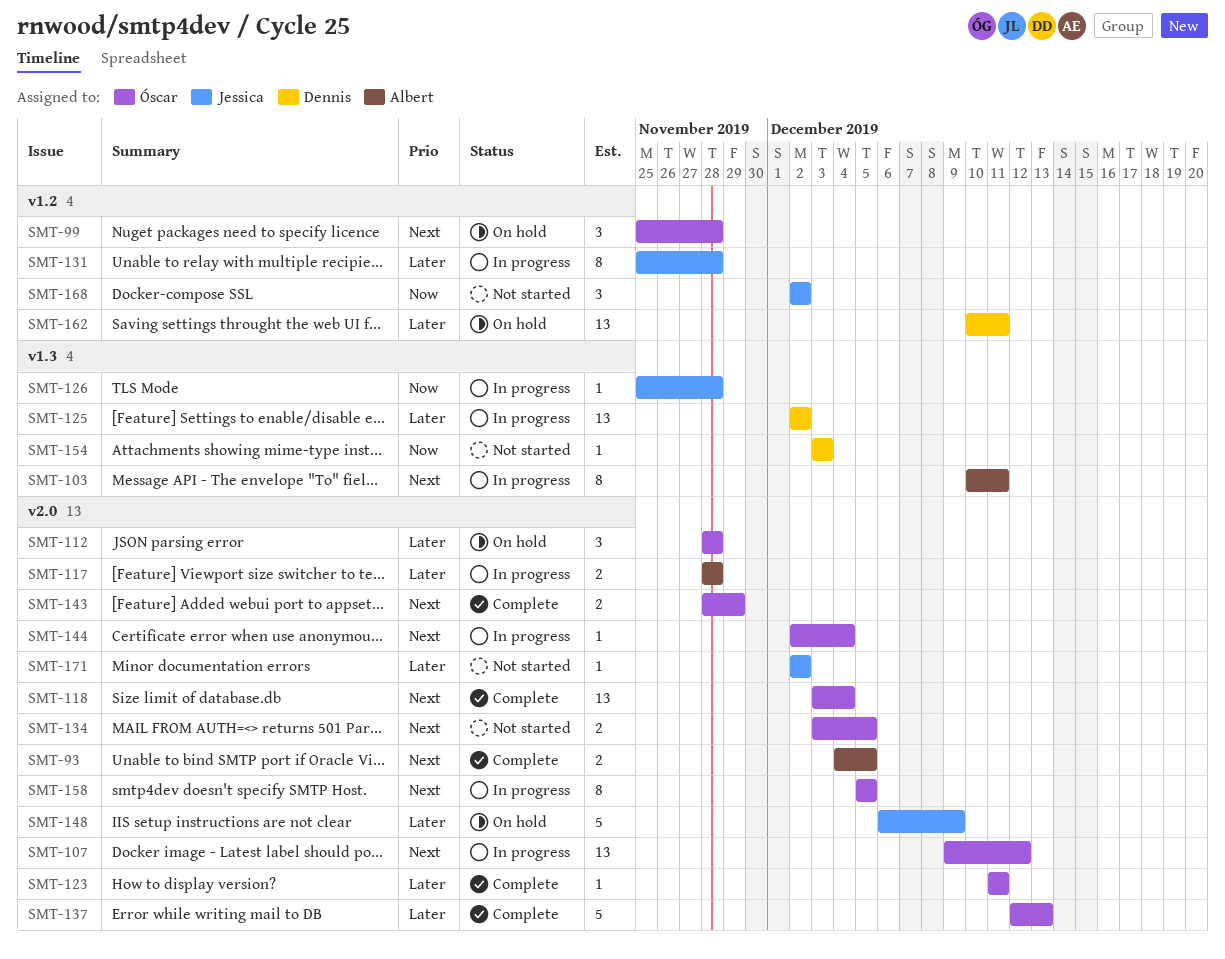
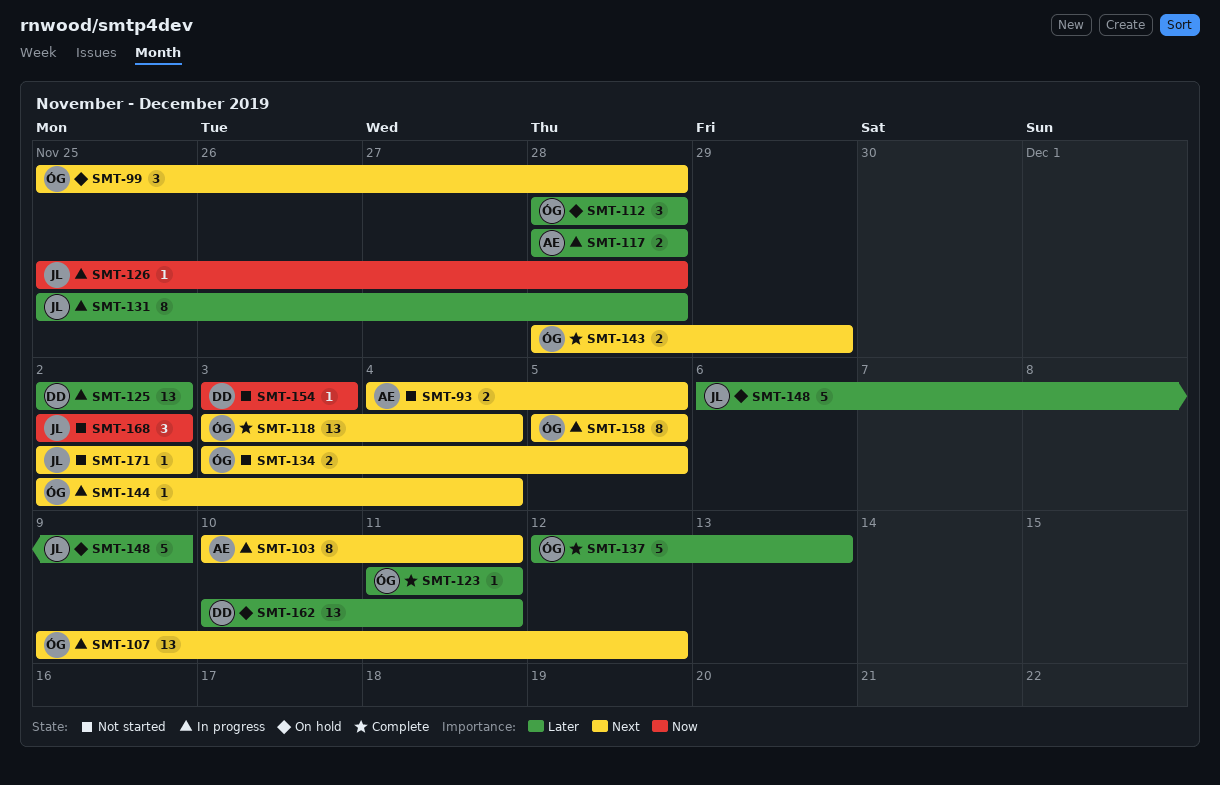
SMT-93, status: Complete -> Not started
SMT-171, priority: Later -> Next

